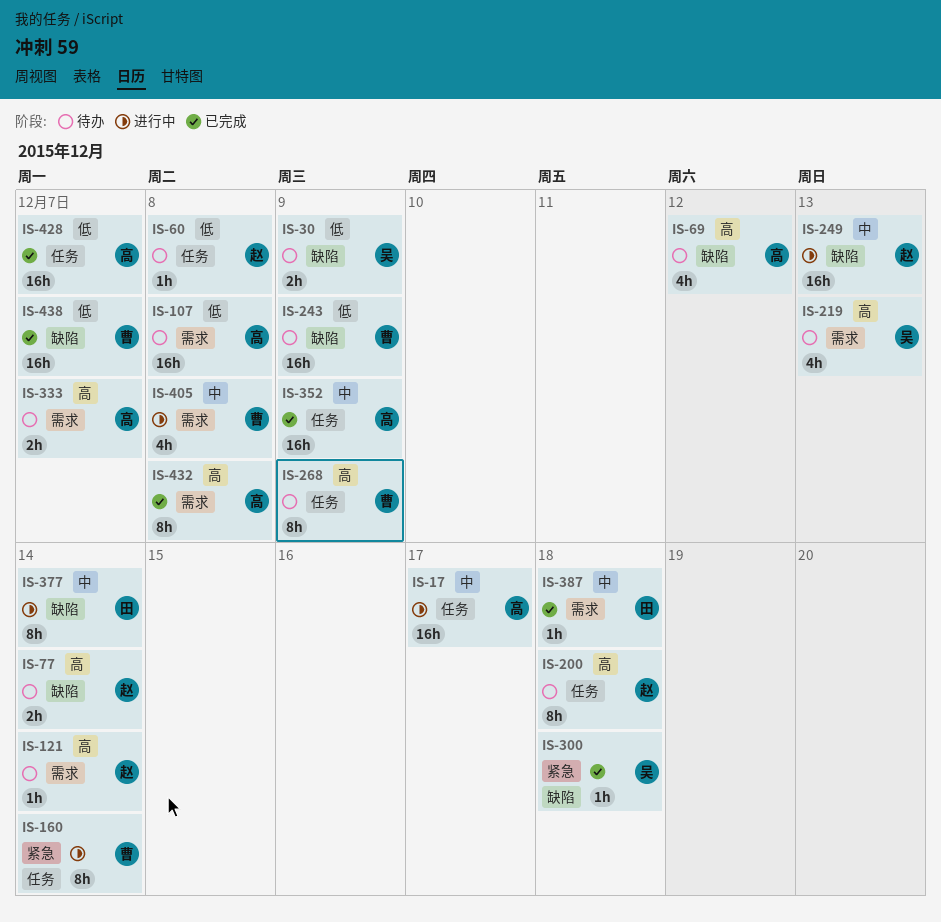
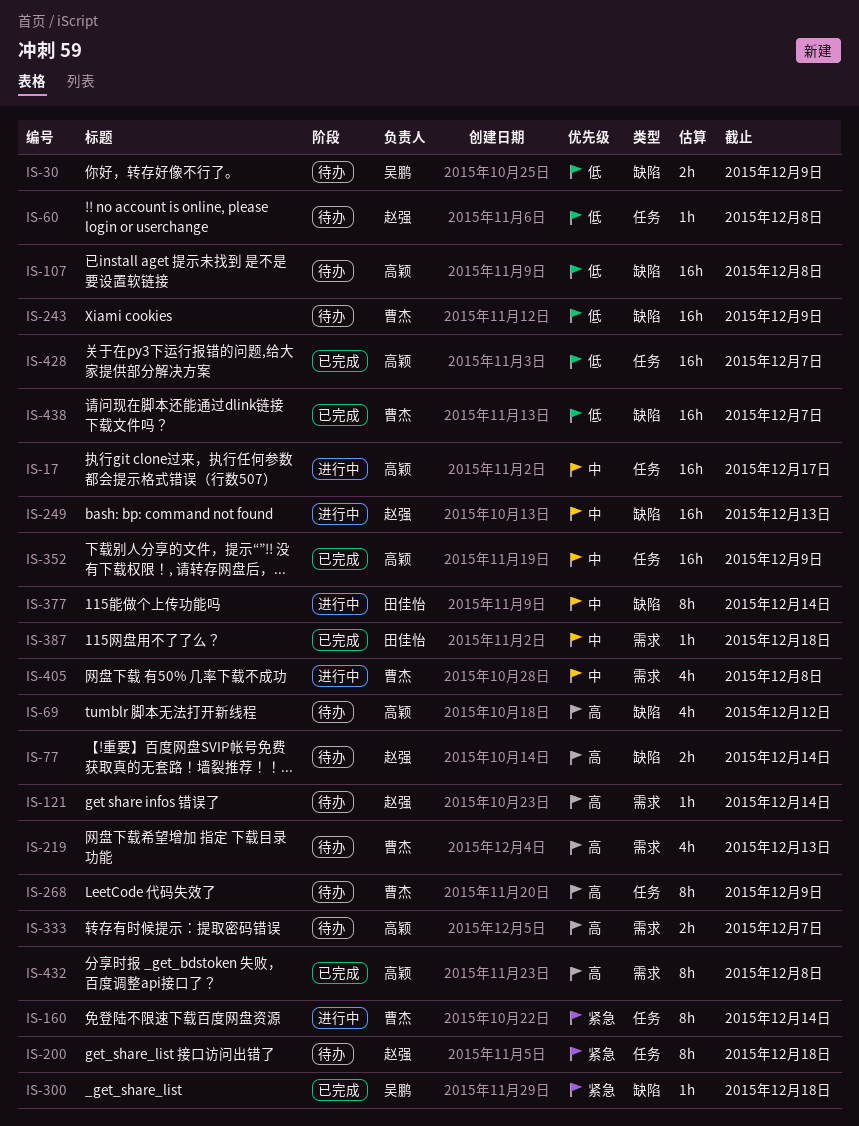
IS-107, label: 需求 -> 缺陷
IS-200, priority: 高 -> 紧急
IS-219, owner: 吴鹏 -> 曹杰

